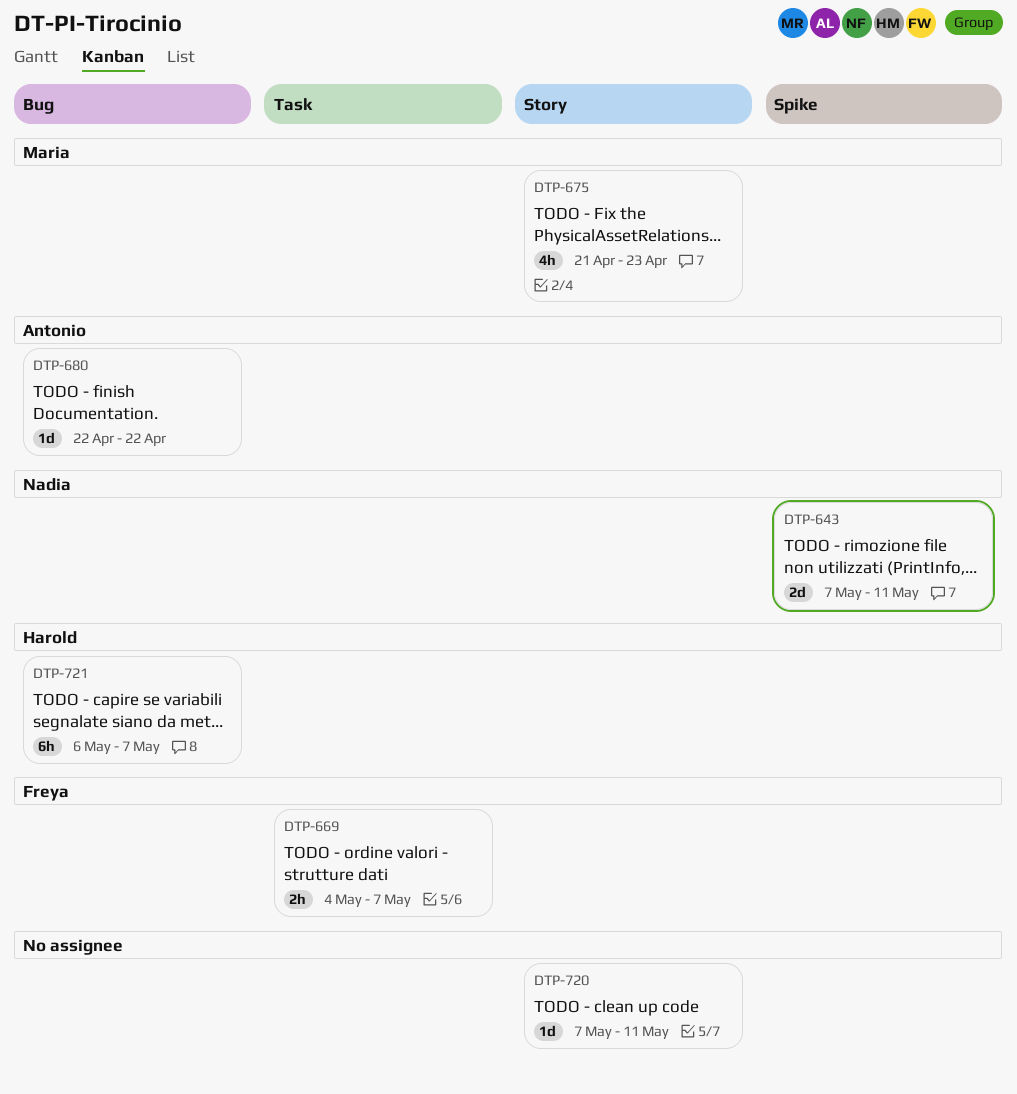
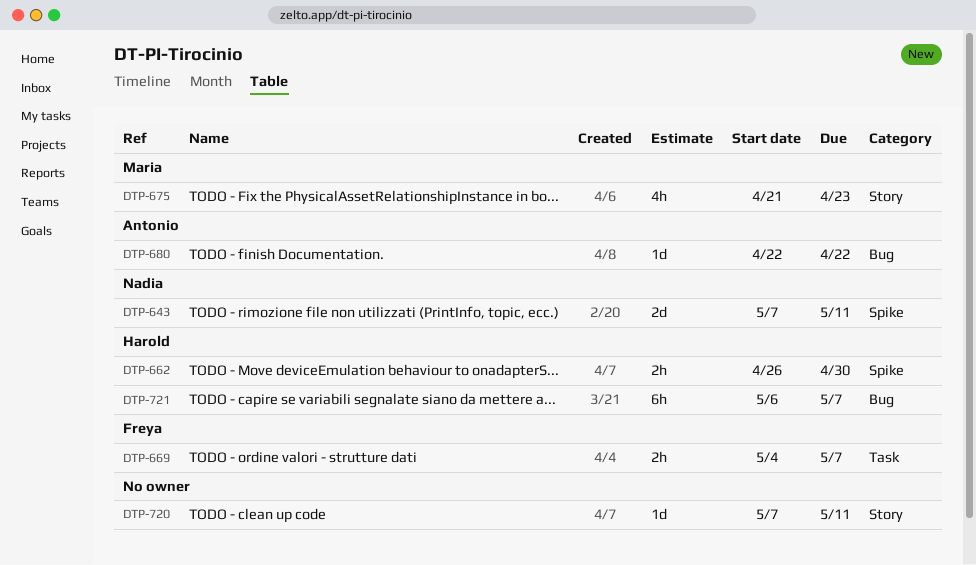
DTP-662: none -> present

